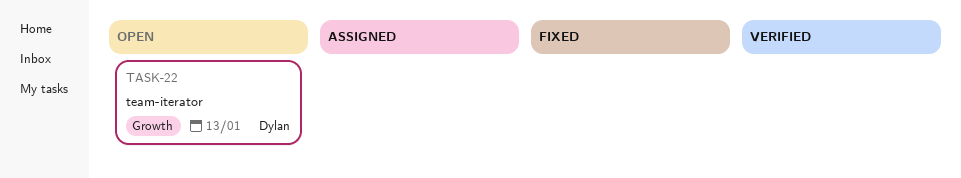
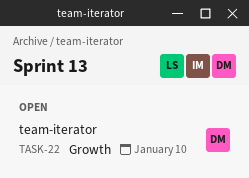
TASK-22, due: Jan 13 -> Jan 10

